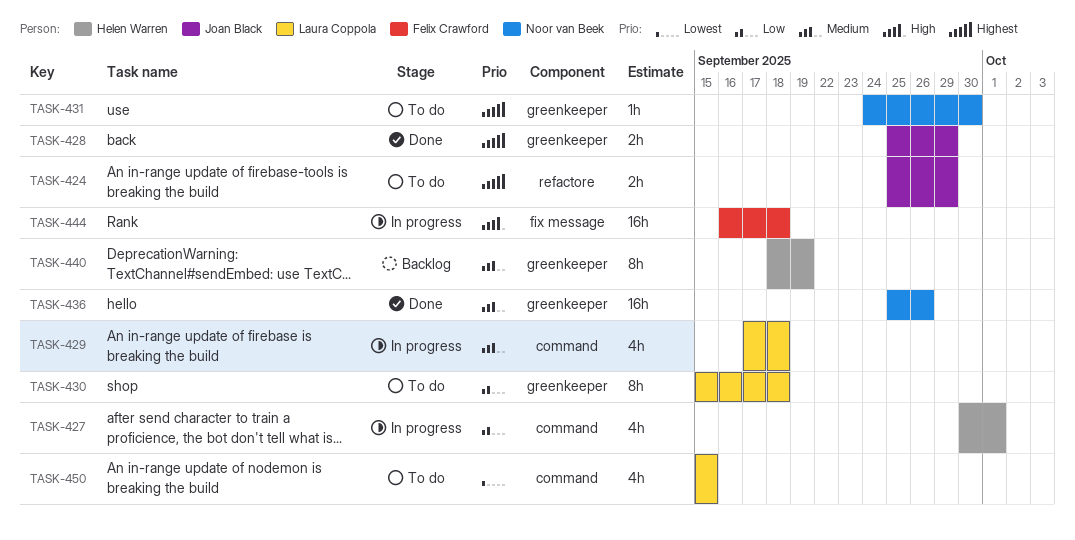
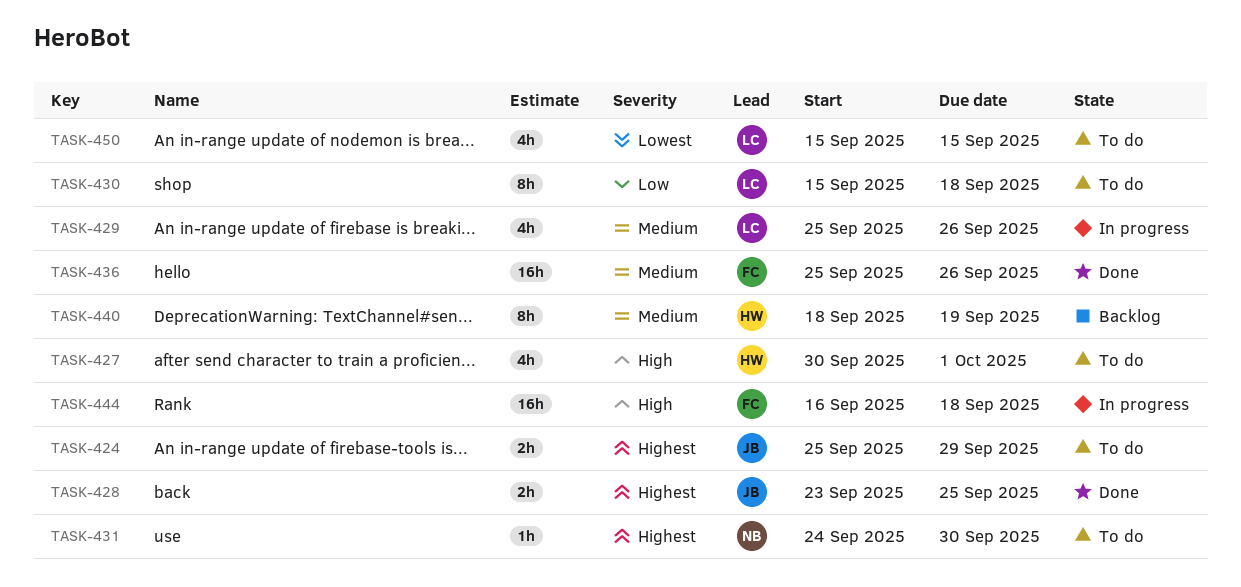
TASK-427, status: In progress -> To do
TASK-427, priority: Low -> High
TASK-428, start: Sep 25 -> Sep 23
TASK-428, due: Sep 29 -> Sep 25
TASK-429, start: Sep 17 -> Sep 25
TASK-429, due: Sep 18 -> Sep 26
TASK-436, owner: Noor van Beek -> Felix Crawford

